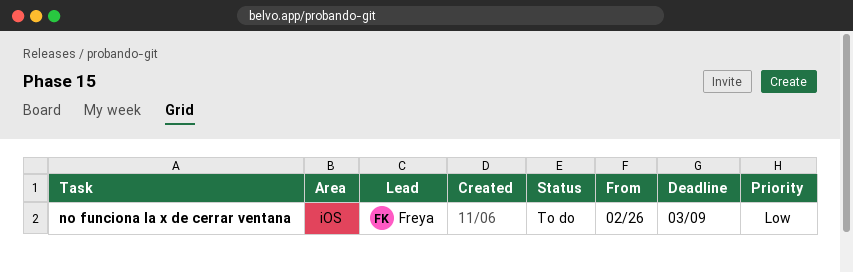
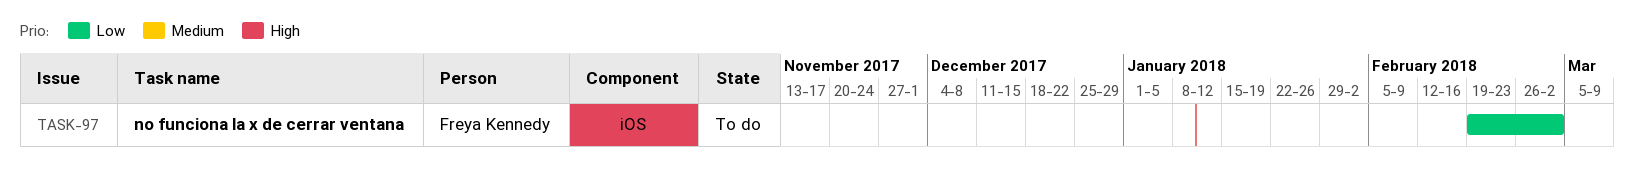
no funciona la x de cerrar ventana, start: Feb 26 -> Feb 19
no funciona la x de cerrar ventana, due: Mar 9 -> Mar 2

